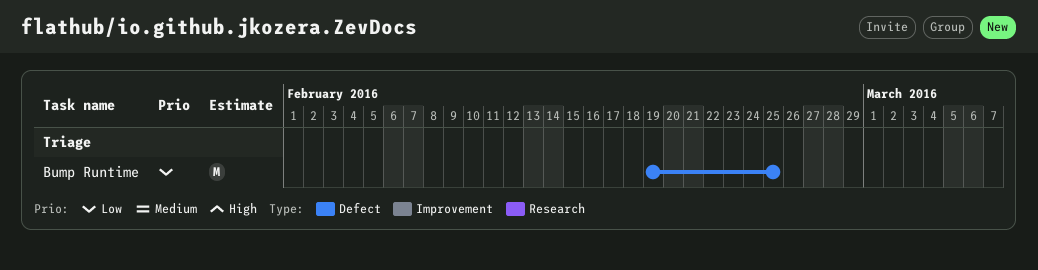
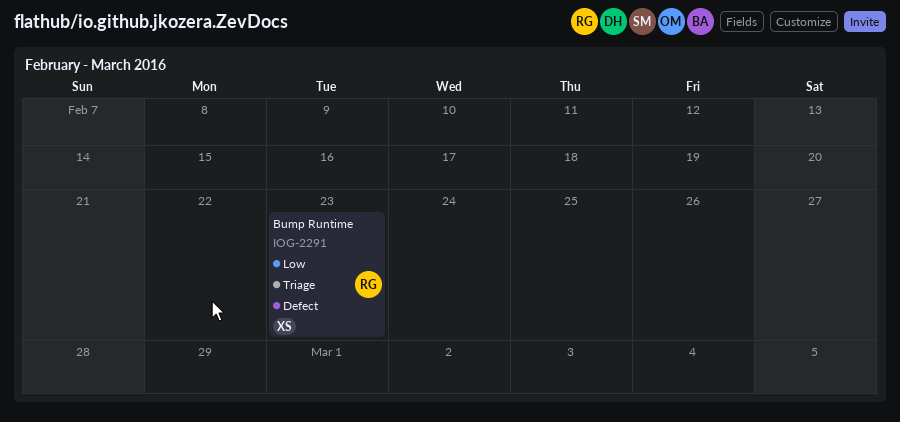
Bump Runtime, estimate: M -> XS
Bump Runtime, due: Feb 25 -> Feb 23

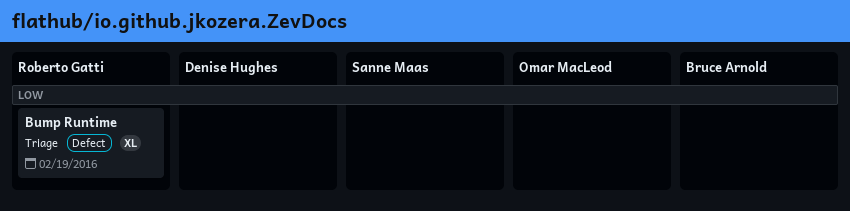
Bump Runtime, estimate: XS -> XL
Bump Runtime, due: Feb 23 -> Feb 19

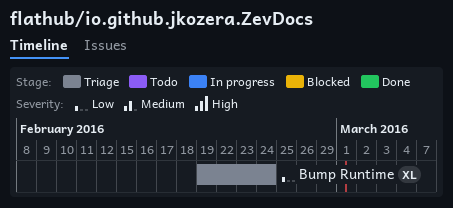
Bump Runtime, due: Feb 19 -> Feb 24

